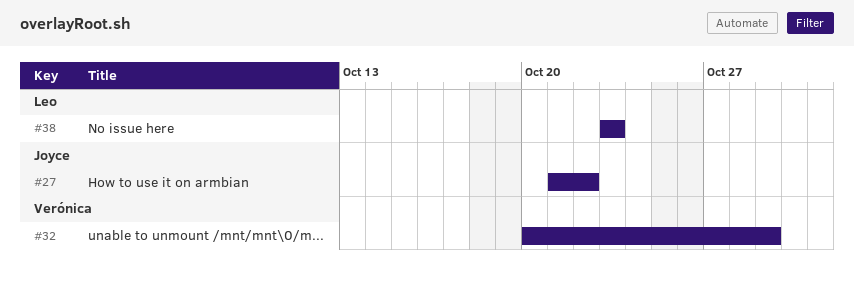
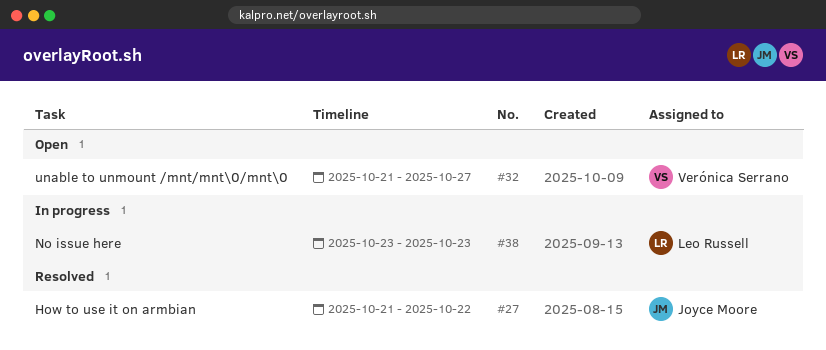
#32, start: Oct 20 -> Oct 21
#32, due: Oct 29 -> Oct 27

